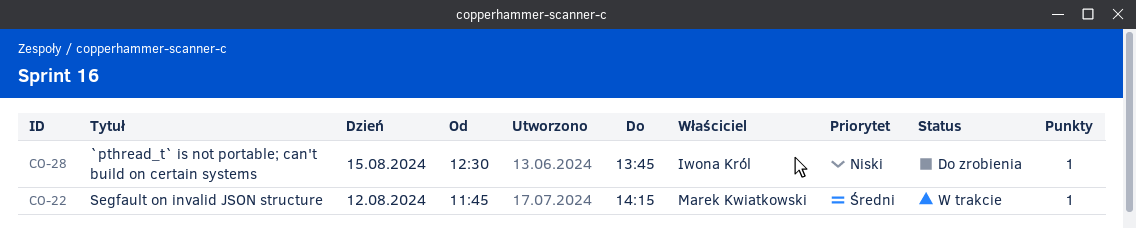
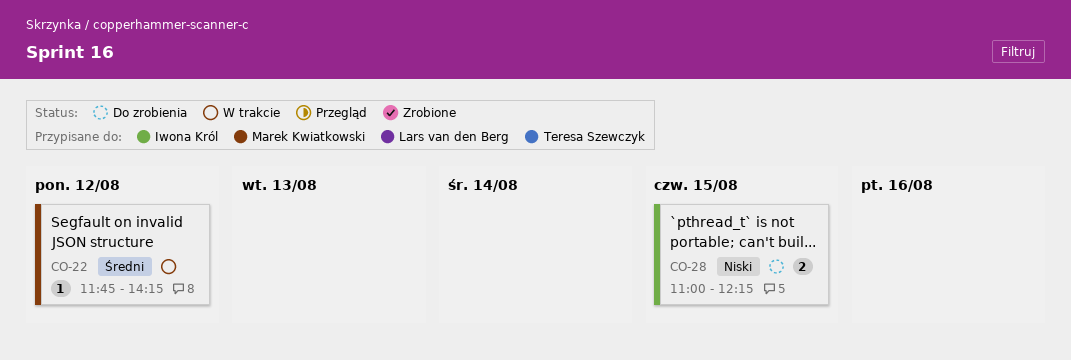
CO-28, estimate: 1 -> 2
CO-28, begins: 12:30 -> 11:00
CO-28, ends: 13:45 -> 12:15

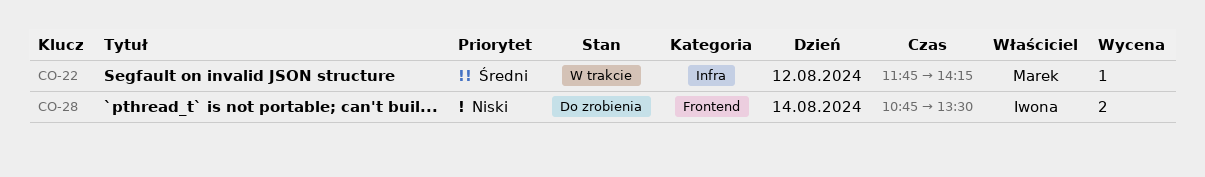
CO-28, day: Aug 15 -> Aug 14
CO-28, begins: 11:00 -> 10:45
CO-28, ends: 12:15 -> 13:30

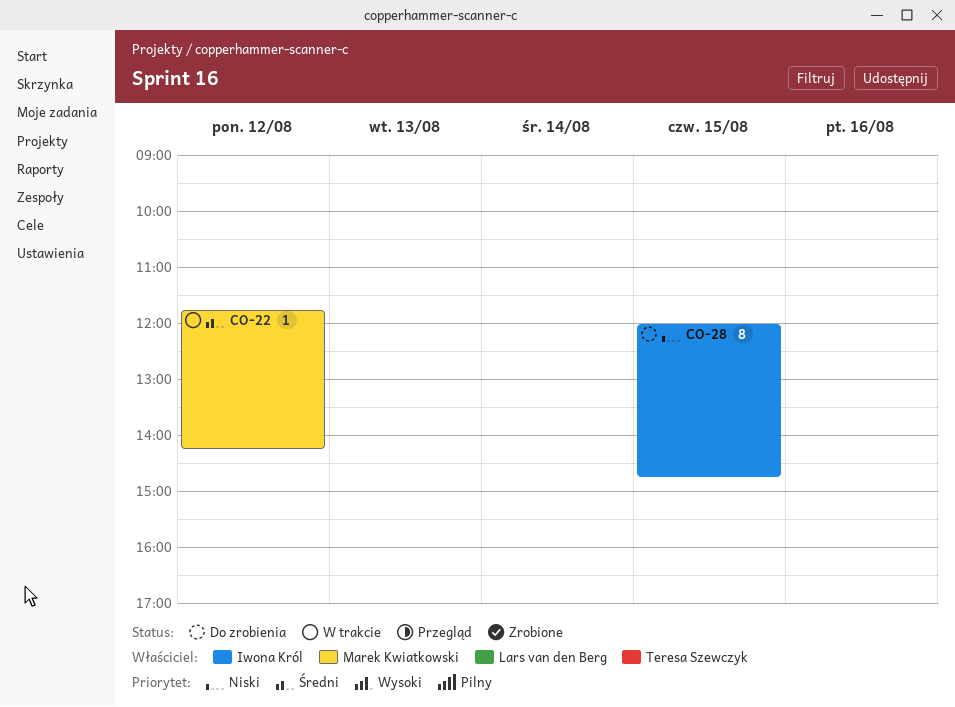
CO-28, estimate: 2 -> 8
CO-28, day: Aug 14 -> Aug 15
CO-28, begins: 10:45 -> 12:00
CO-28, ends: 13:30 -> 14:45

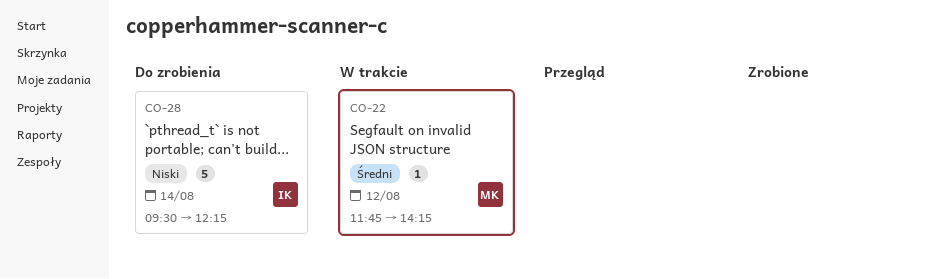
CO-28, estimate: 8 -> 5
CO-28, day: Aug 15 -> Aug 14
CO-28, begins: 12:00 -> 09:30
CO-28, ends: 14:45 -> 12:15

